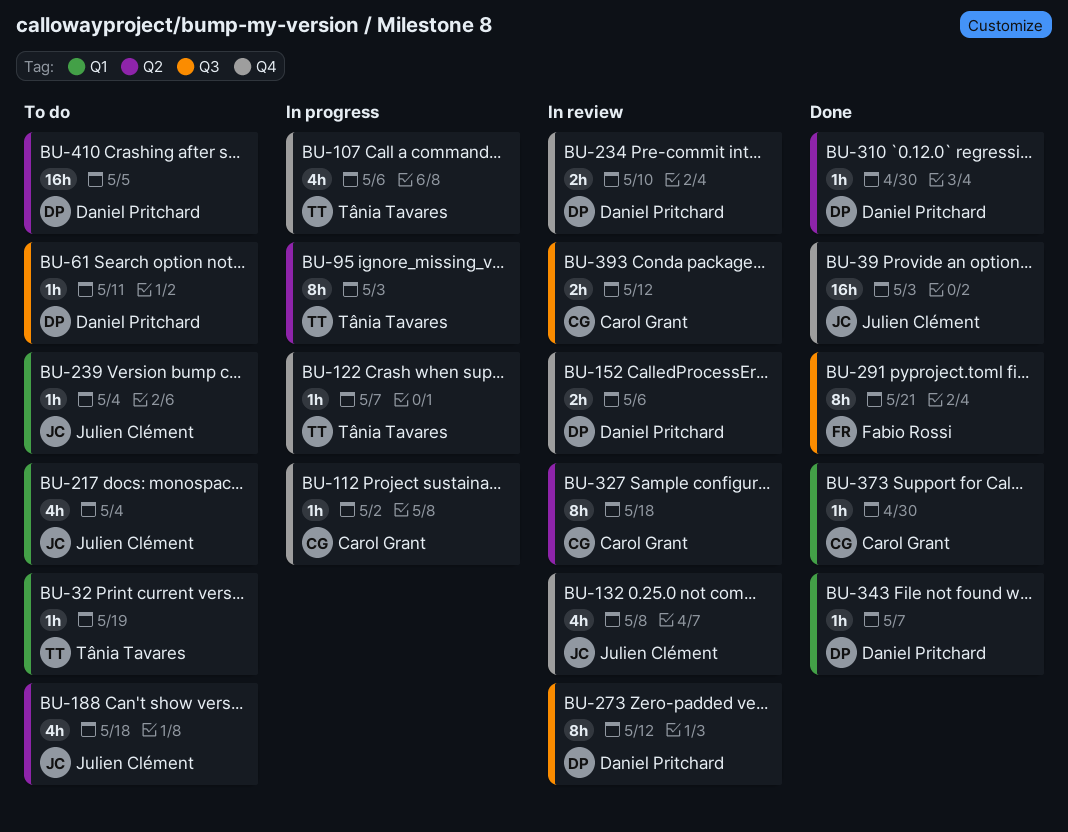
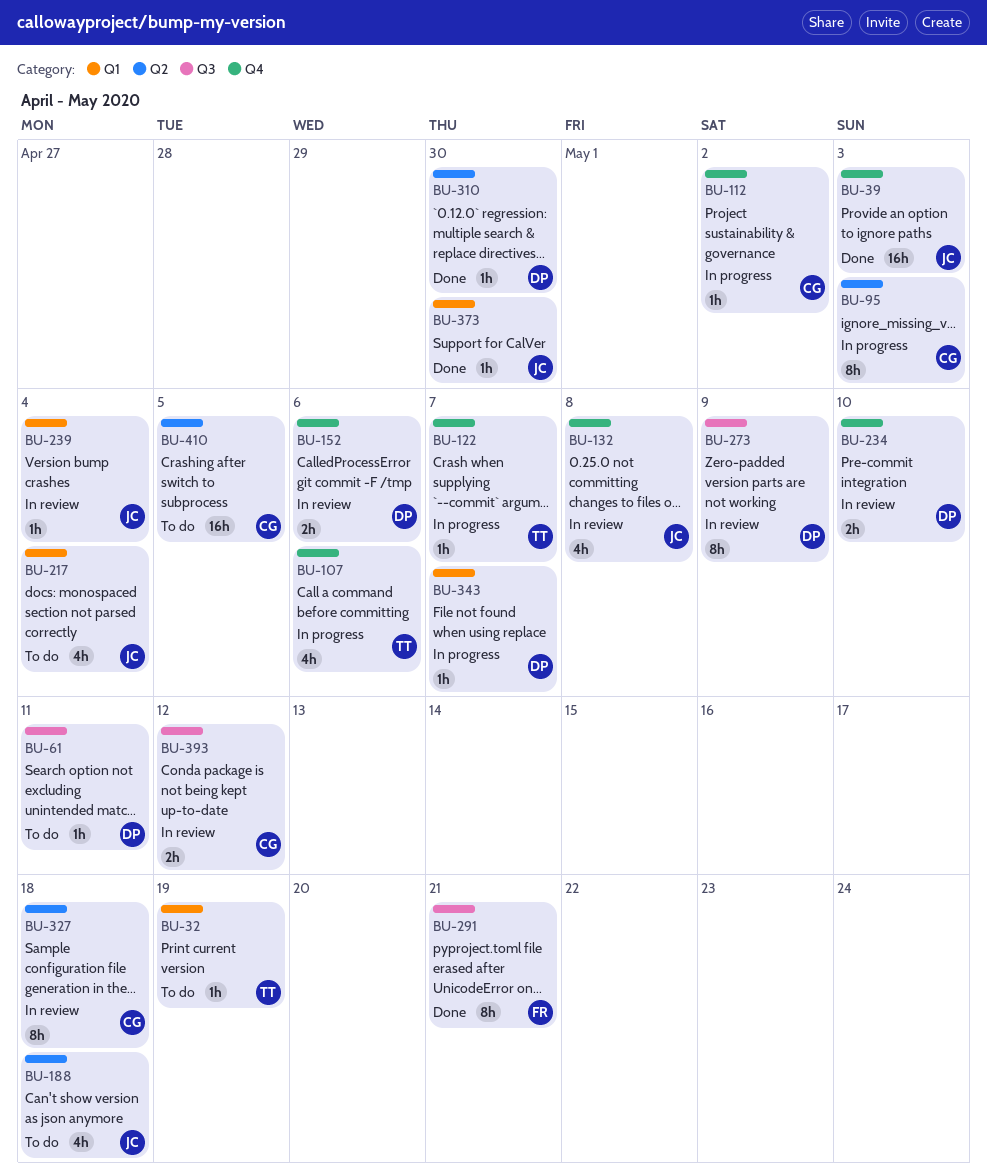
BU-95, owner: Tânia Tavares -> Carol Grant
BU-239, status: To do -> In review
BU-273, due: May 12 -> May 9
BU-343, status: Done -> In progress
BU-373, owner: Carol Grant -> Julien Clément
BU-410, owner: Daniel Pritchard -> Carol Grant

